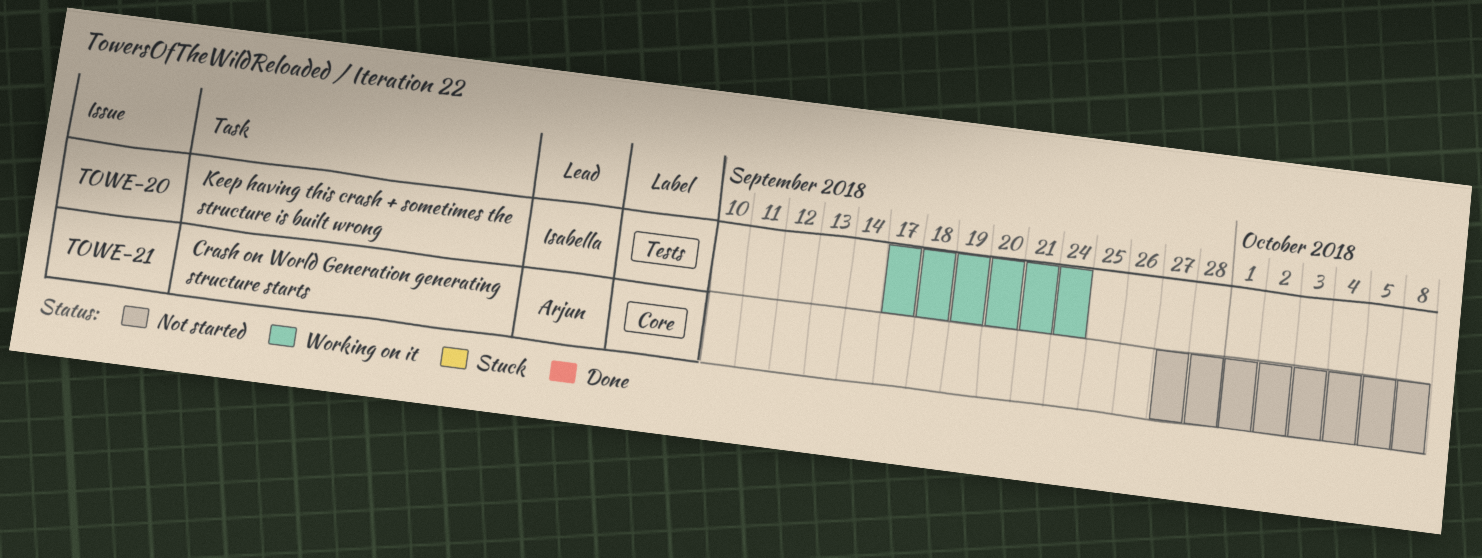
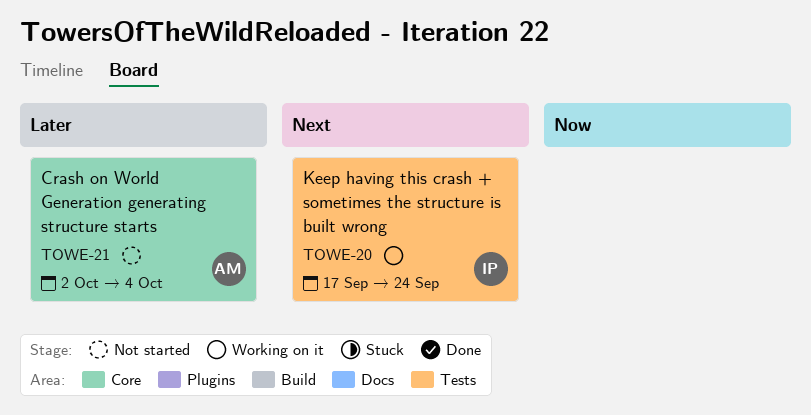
TOWE-21, start: Sep 27 -> Oct 2
TOWE-21, due: Oct 8 -> Oct 4

